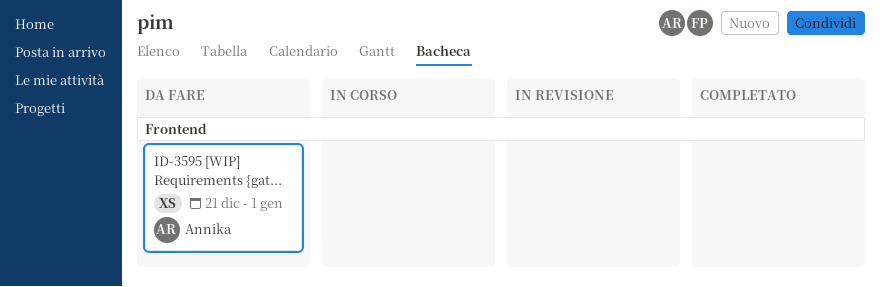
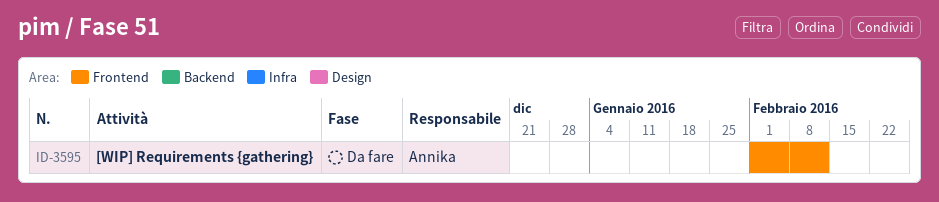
ID-3595, start: Dec 21 -> Feb 1
ID-3595, due: Jan 1 -> Feb 12

